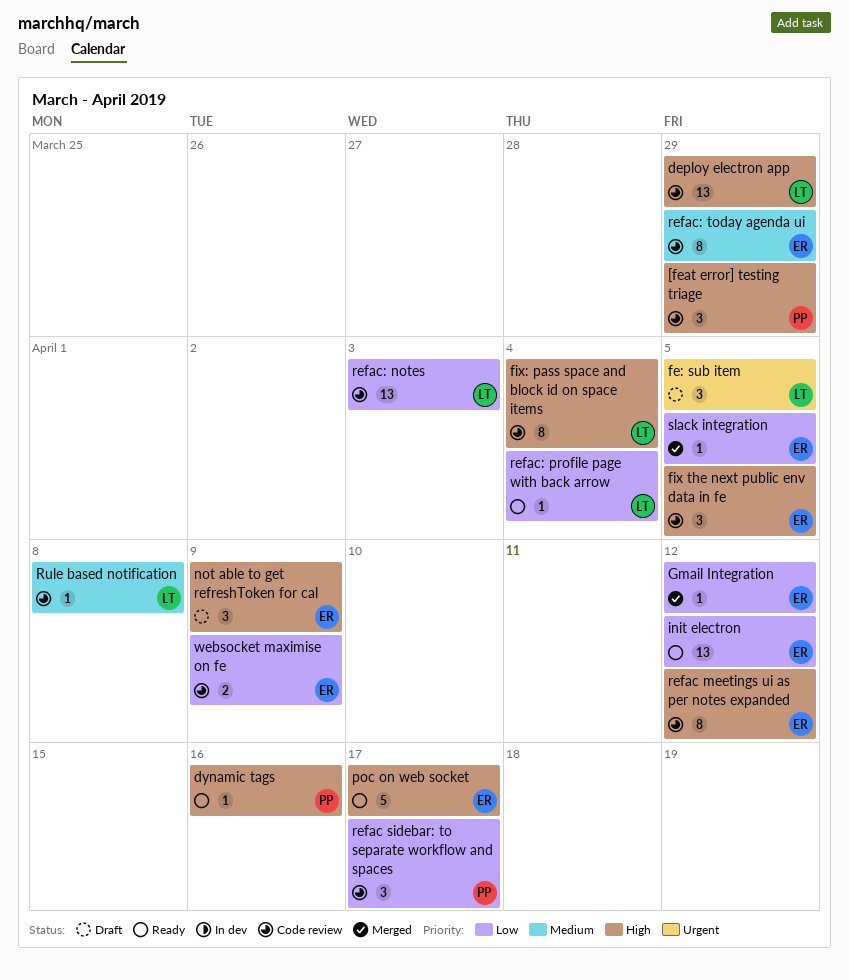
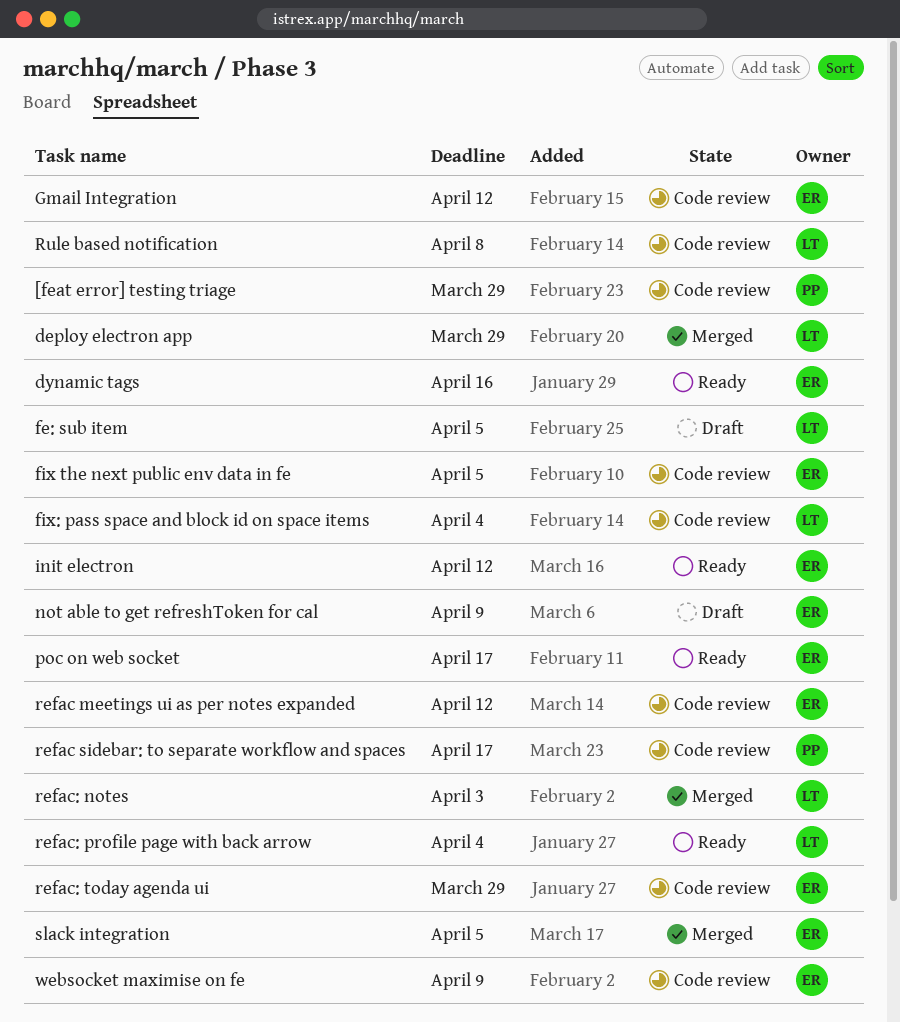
deploy electron app, status: Code review -> Merged
dynamic tags, owner: PP -> ER
Gmail Integration, status: Merged -> Code review
refac: notes, status: Code review -> Merged

